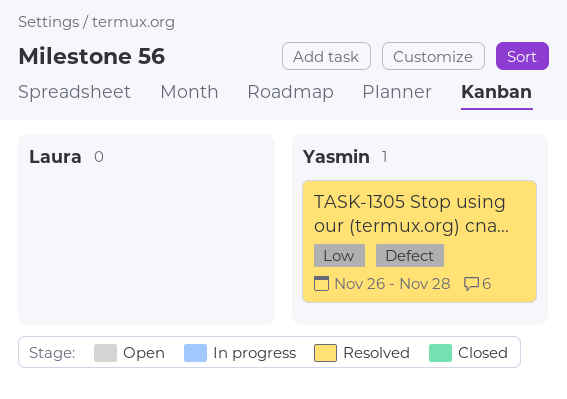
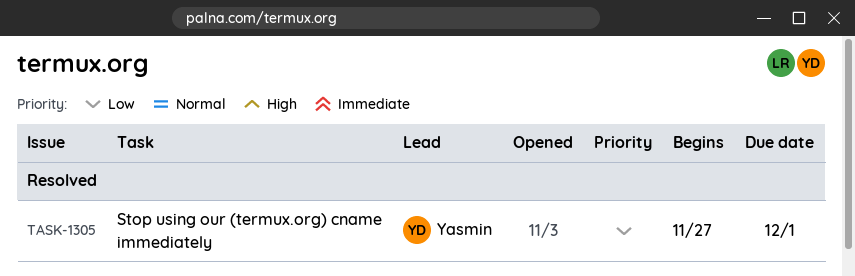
TASK-1305, start: Nov 26 -> Nov 27
TASK-1305, due: Nov 28 -> Dec 1

